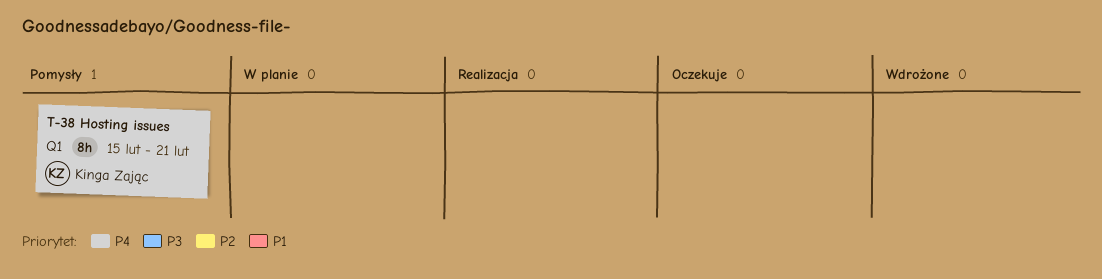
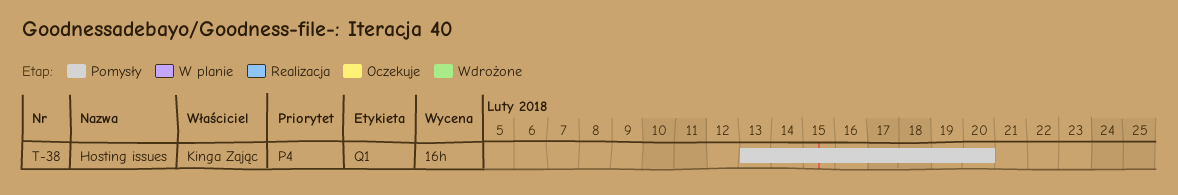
T-38, estimate: 8h -> 16h
T-38, start: Feb 15 -> Feb 13
T-38, due: Feb 21 -> Feb 20

